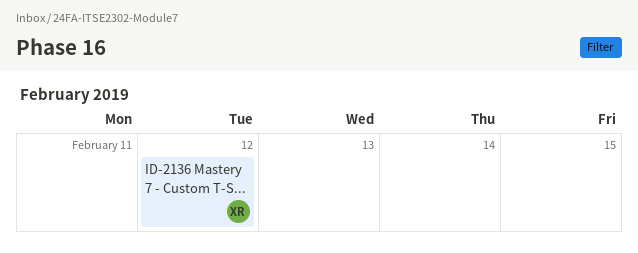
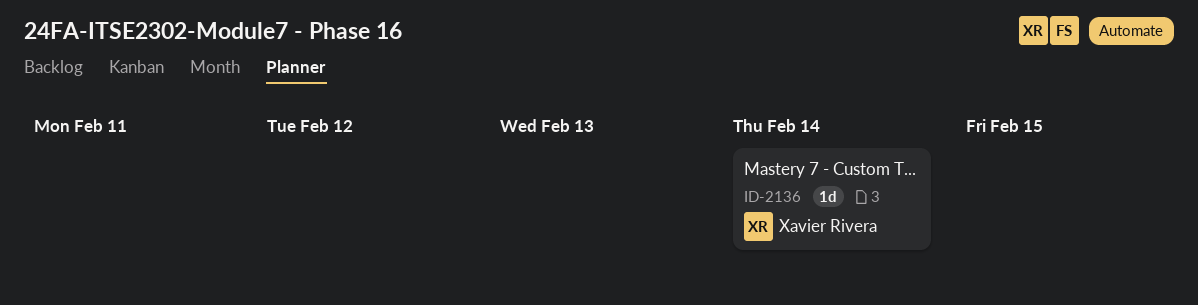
ID-2136, due: Feb 12 -> Feb 14

